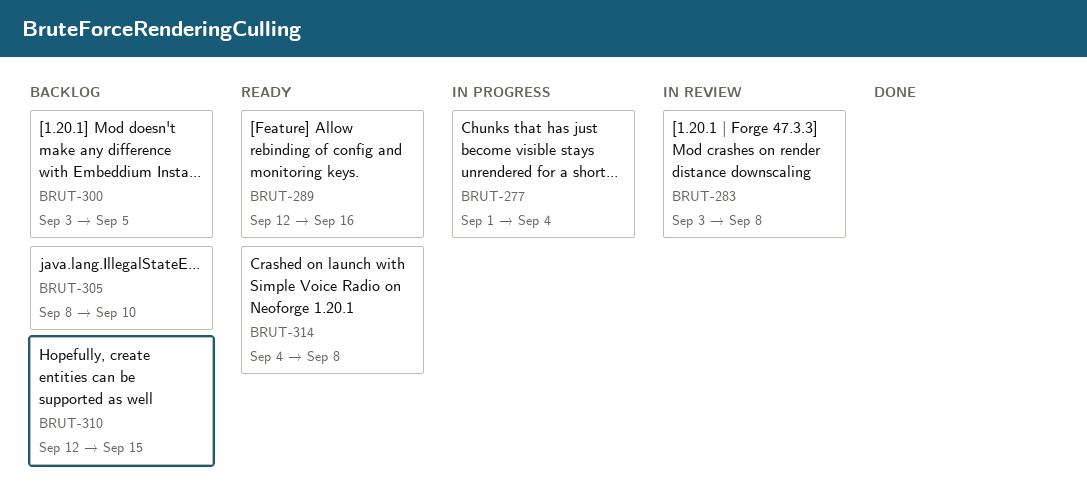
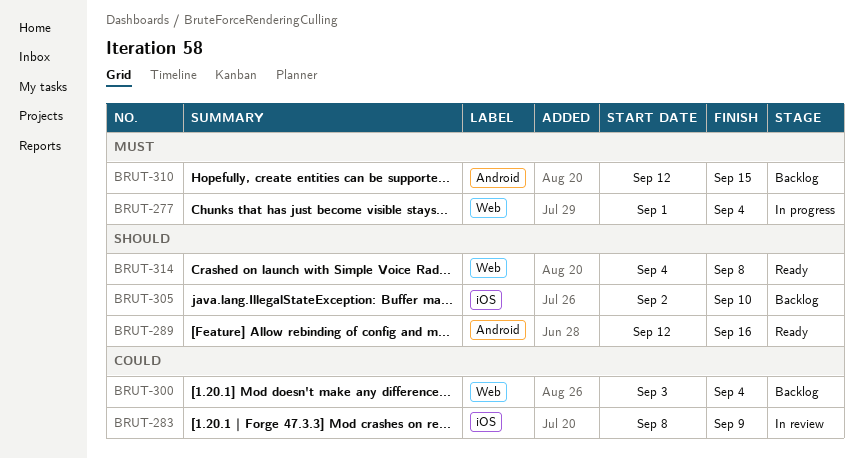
BRUT-283, start: Sep 3 -> Sep 8
BRUT-283, due: Sep 8 -> Sep 9
BRUT-300, due: Sep 5 -> Sep 4
BRUT-305, start: Sep 8 -> Sep 2

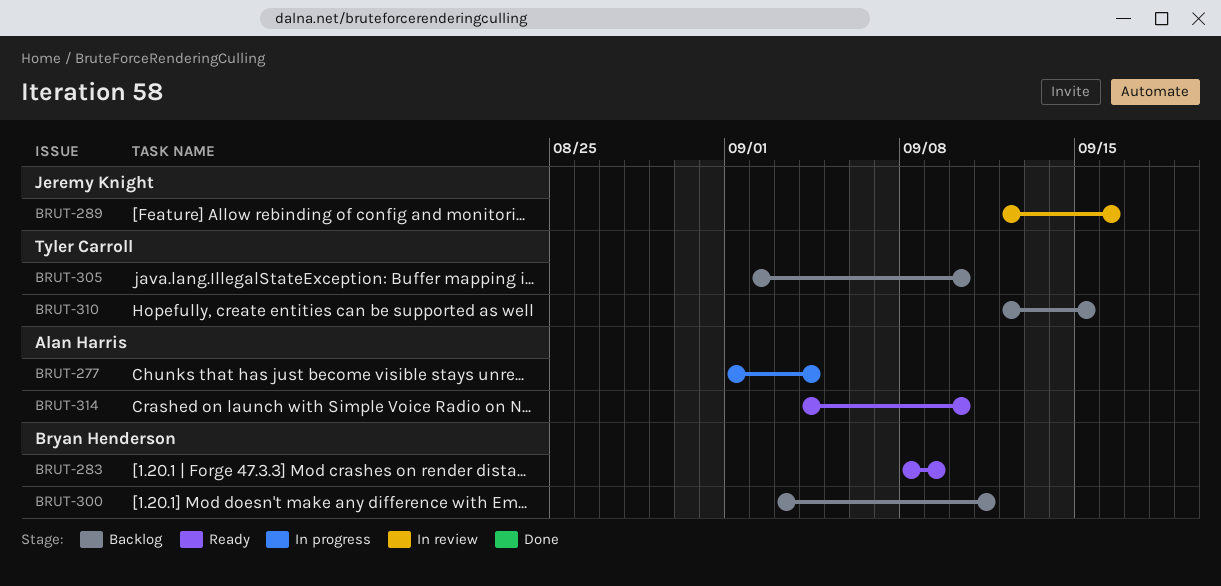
BRUT-283, status: In review -> Ready
BRUT-289, status: Ready -> In review
BRUT-300, due: Sep 4 -> Sep 11
BRUT-314, due: Sep 8 -> Sep 10

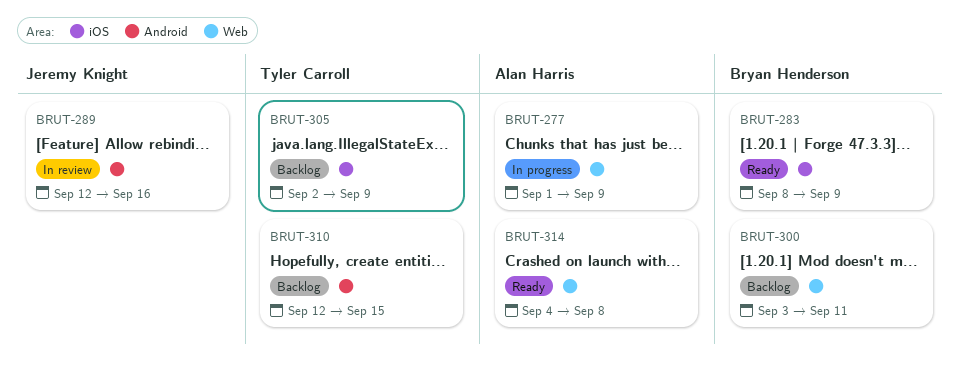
BRUT-277, due: Sep 4 -> Sep 9
BRUT-305, due: Sep 10 -> Sep 9
BRUT-314, due: Sep 10 -> Sep 8

